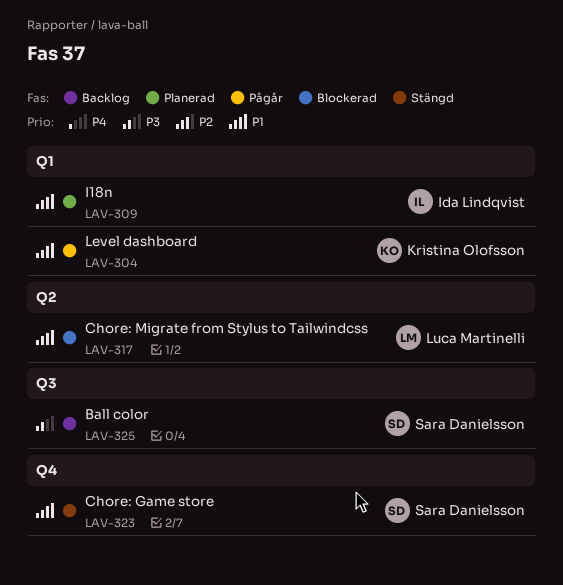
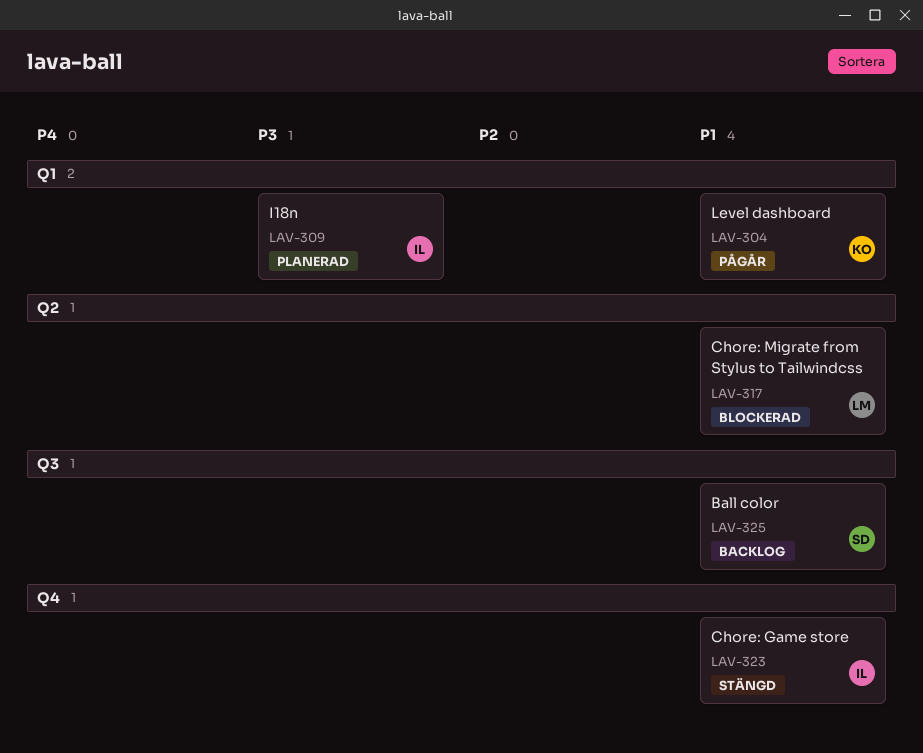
LAV-309, priority: P1 -> P3
LAV-323, owner: Sara Danielsson -> Ida Lindqvist
LAV-325, priority: P3 -> P1

